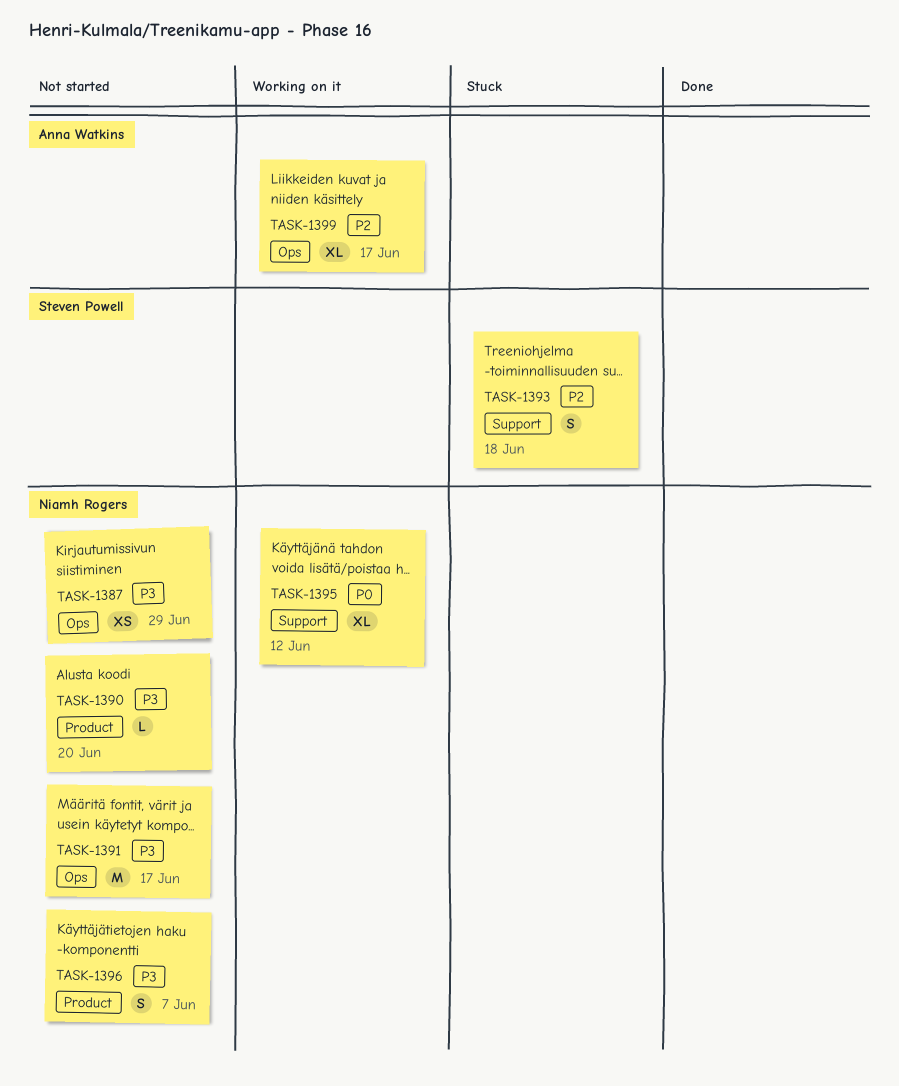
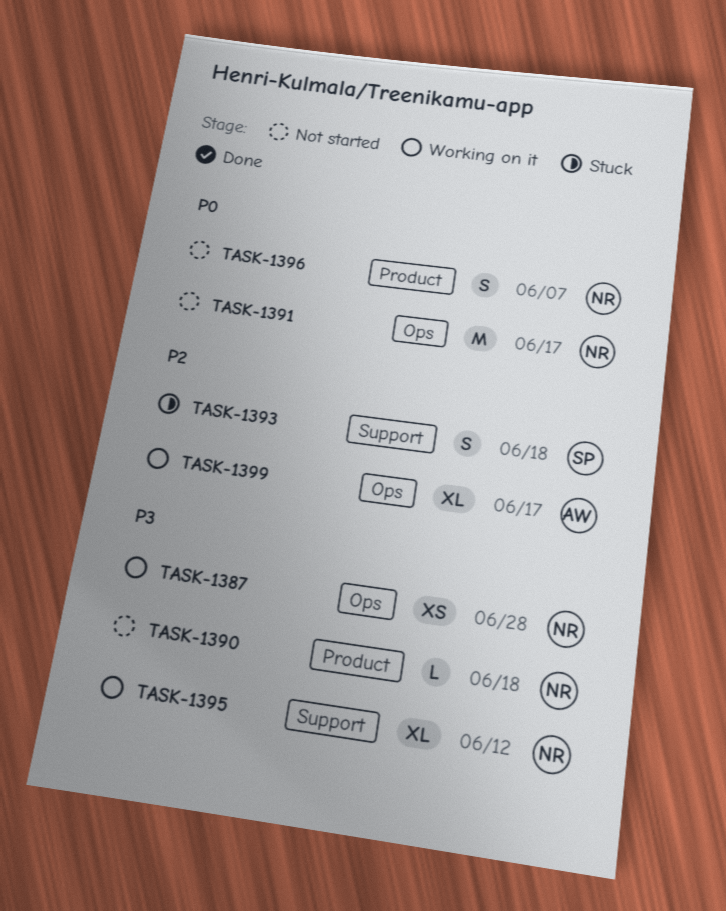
TASK-1387, status: Not started -> Working on it
TASK-1387, due: Jun 29 -> Jun 28
TASK-1390, due: Jun 20 -> Jun 18
TASK-1391, priority: P3 -> P0
TASK-1395, priority: P0 -> P3
TASK-1396, priority: P3 -> P0

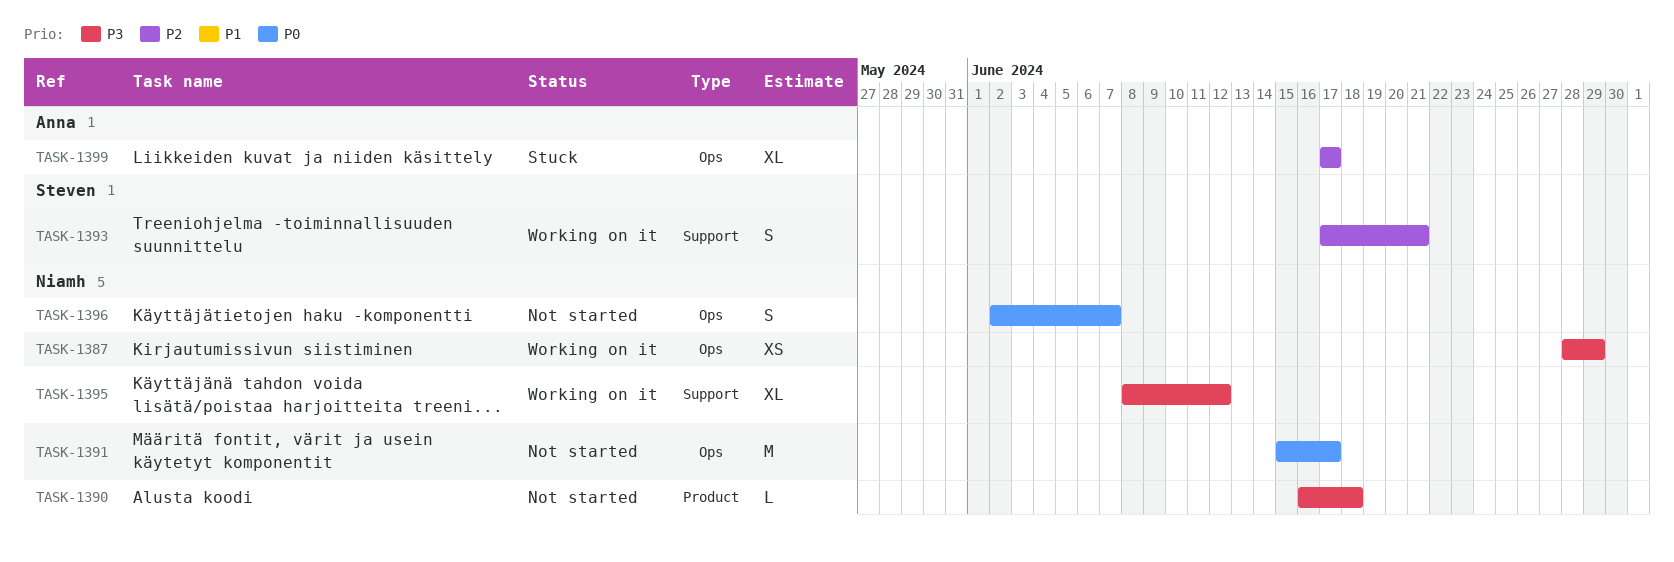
TASK-1387, due: Jun 28 -> Jun 29
TASK-1393, status: Stuck -> Working on it
TASK-1393, due: Jun 18 -> Jun 21
TASK-1396, label: Product -> Ops
TASK-1399, status: Working on it -> Stuck

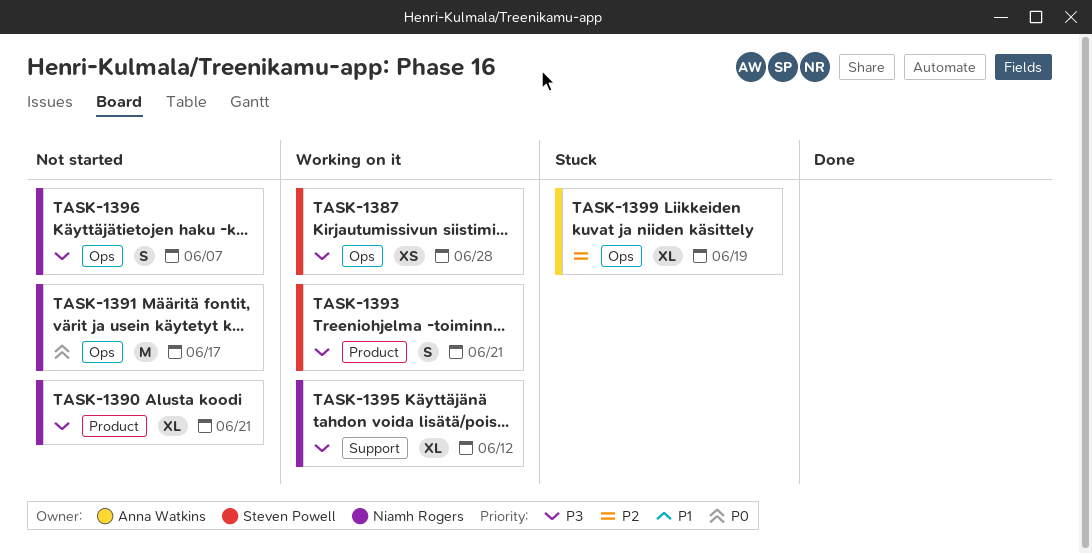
TASK-1387, owner: Niamh Rogers -> Steven Powell
TASK-1387, due: Jun 29 -> Jun 28
TASK-1390, estimate: L -> XL
TASK-1390, due: Jun 18 -> Jun 21
TASK-1393, priority: P2 -> P3
TASK-1393, label: Support -> Product
TASK-1396, priority: P0 -> P3
TASK-1399, due: Jun 17 -> Jun 19

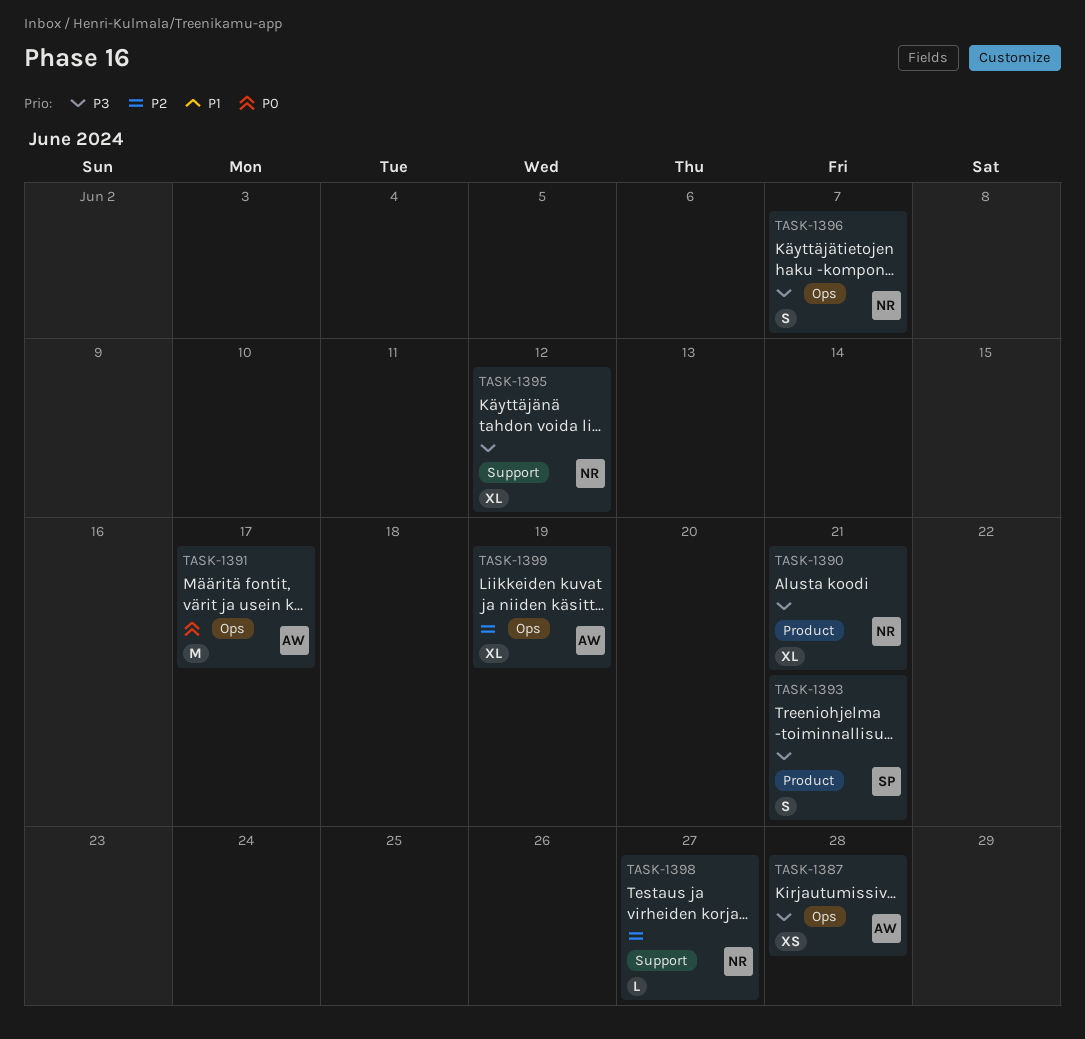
TASK-1387, owner: Steven Powell -> Anna Watkins
TASK-1391, owner: Niamh Rogers -> Anna Watkins
TASK-1398: none -> present

